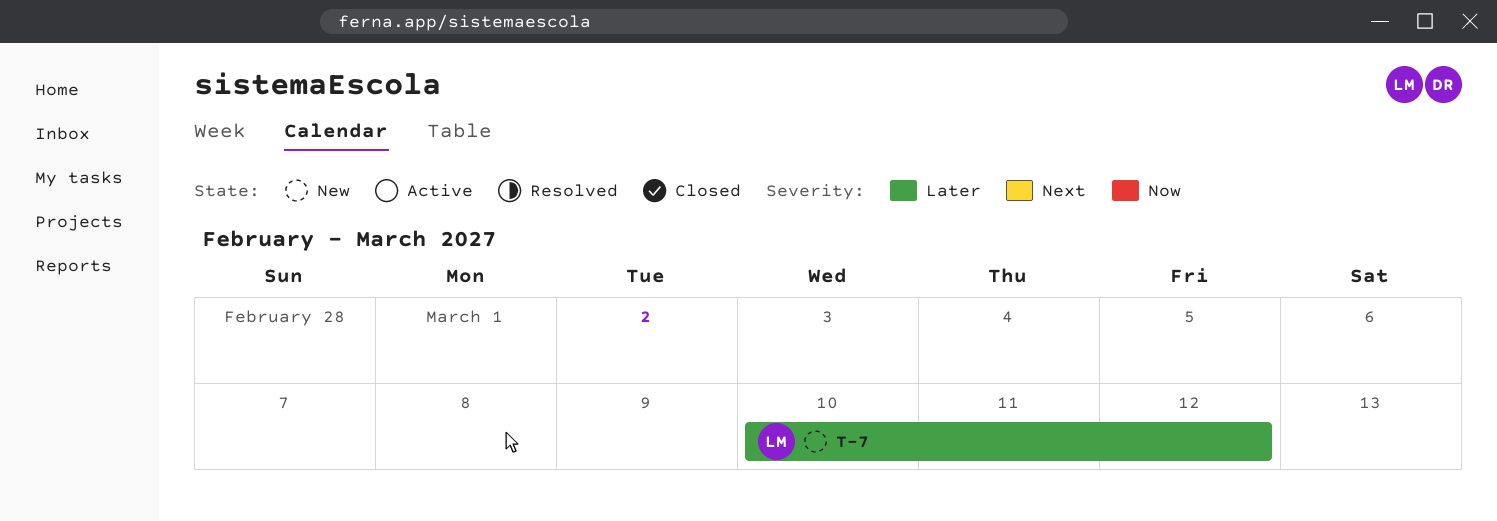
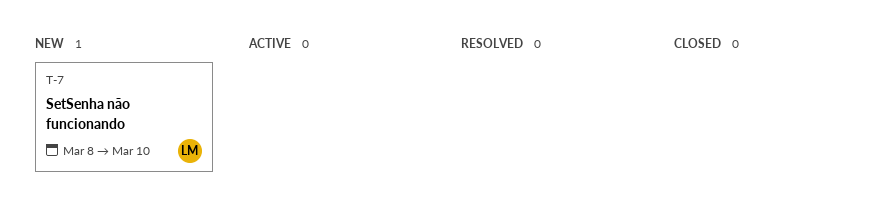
T-7, start: Mar 10 -> Mar 8
T-7, due: Mar 12 -> Mar 10

